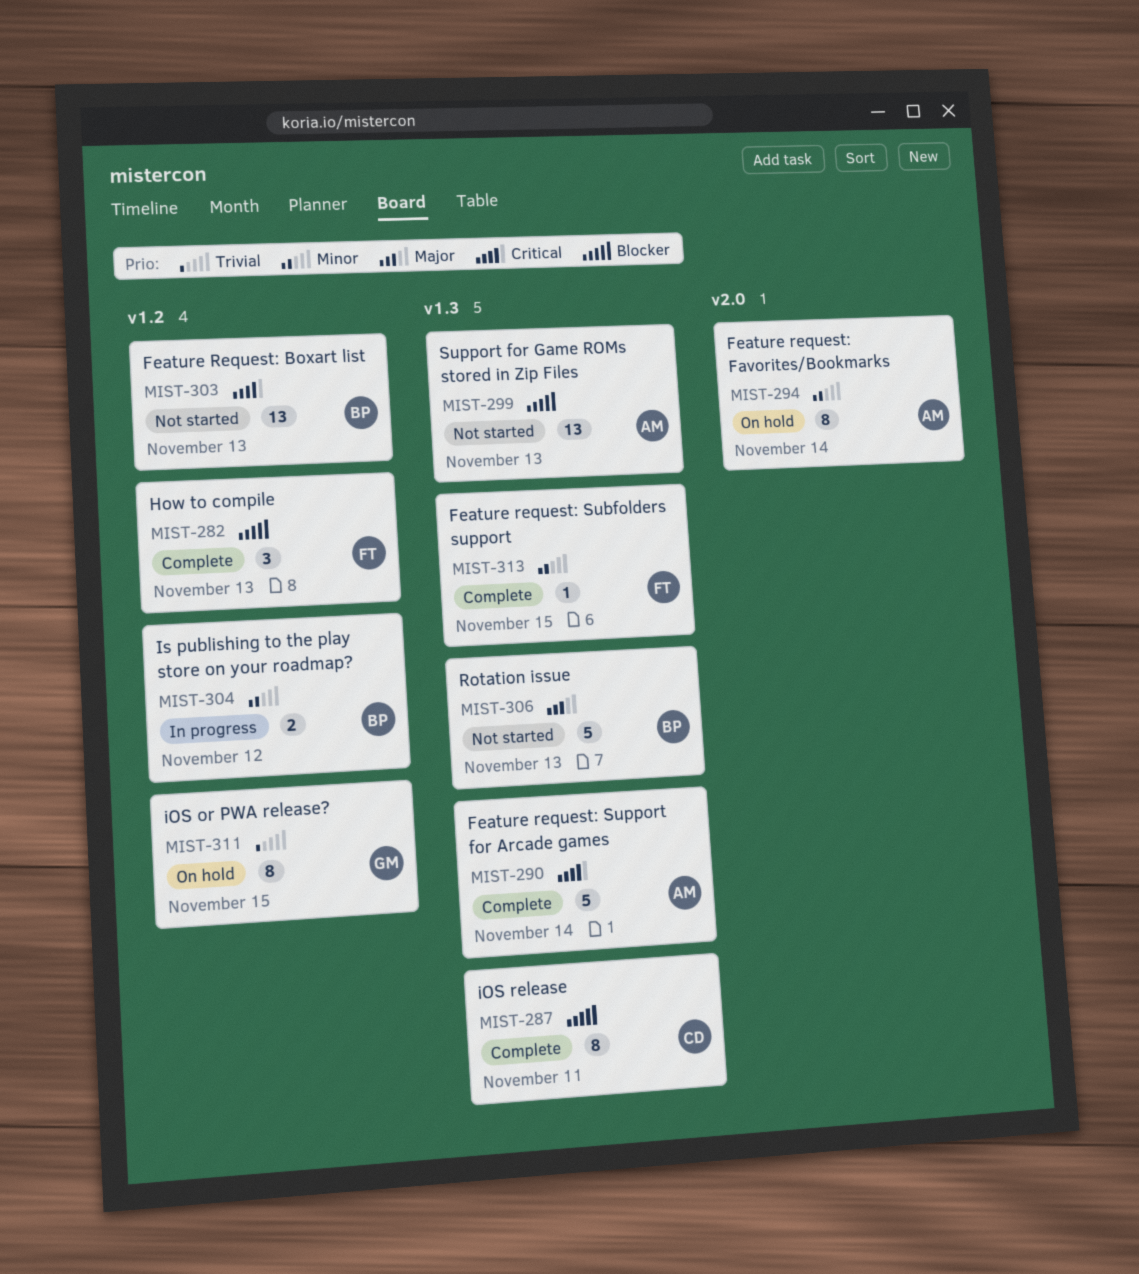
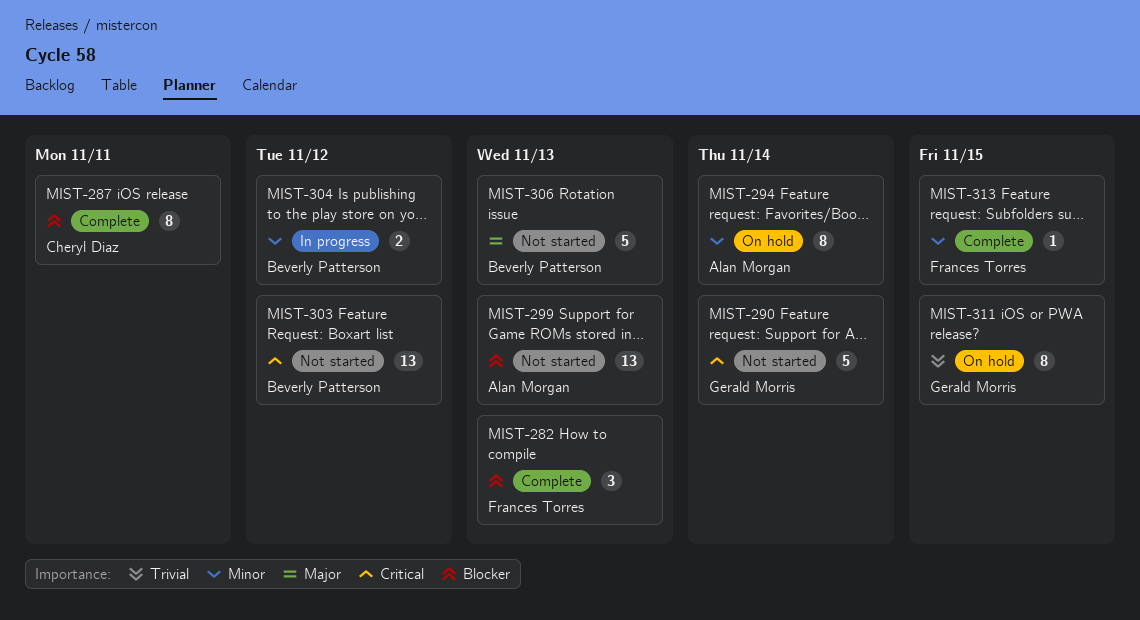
MIST-290, status: Complete -> Not started
MIST-290, owner: Alan Morgan -> Gerald Morris
MIST-303, due: Nov 13 -> Nov 12

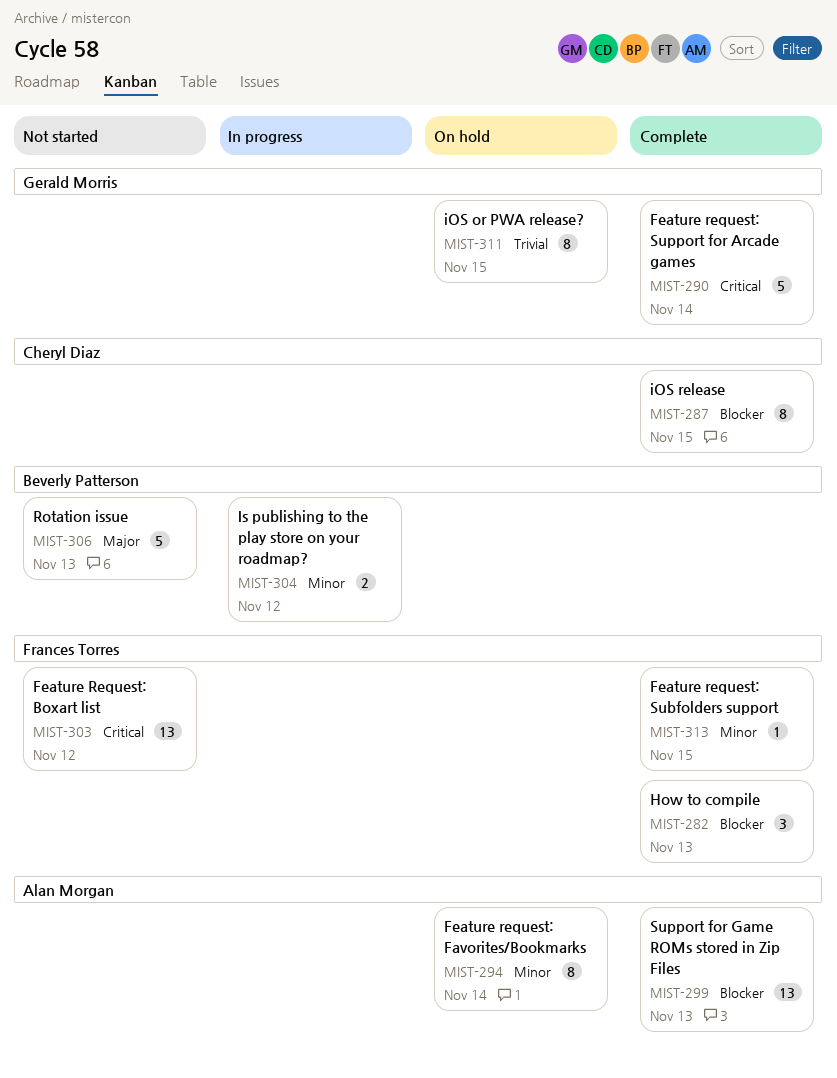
MIST-287, due: Nov 11 -> Nov 15
MIST-290, status: Not started -> Complete
MIST-299, status: Not started -> Complete
MIST-303, owner: Beverly Patterson -> Frances Torres

